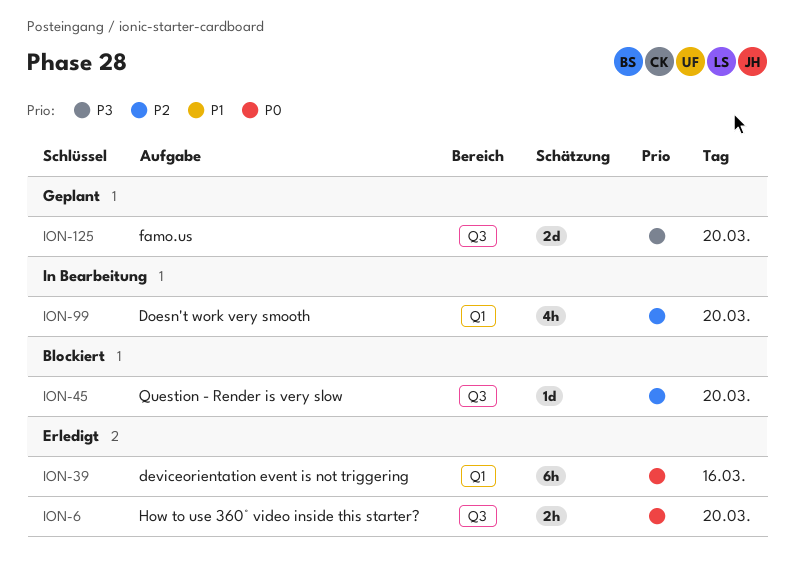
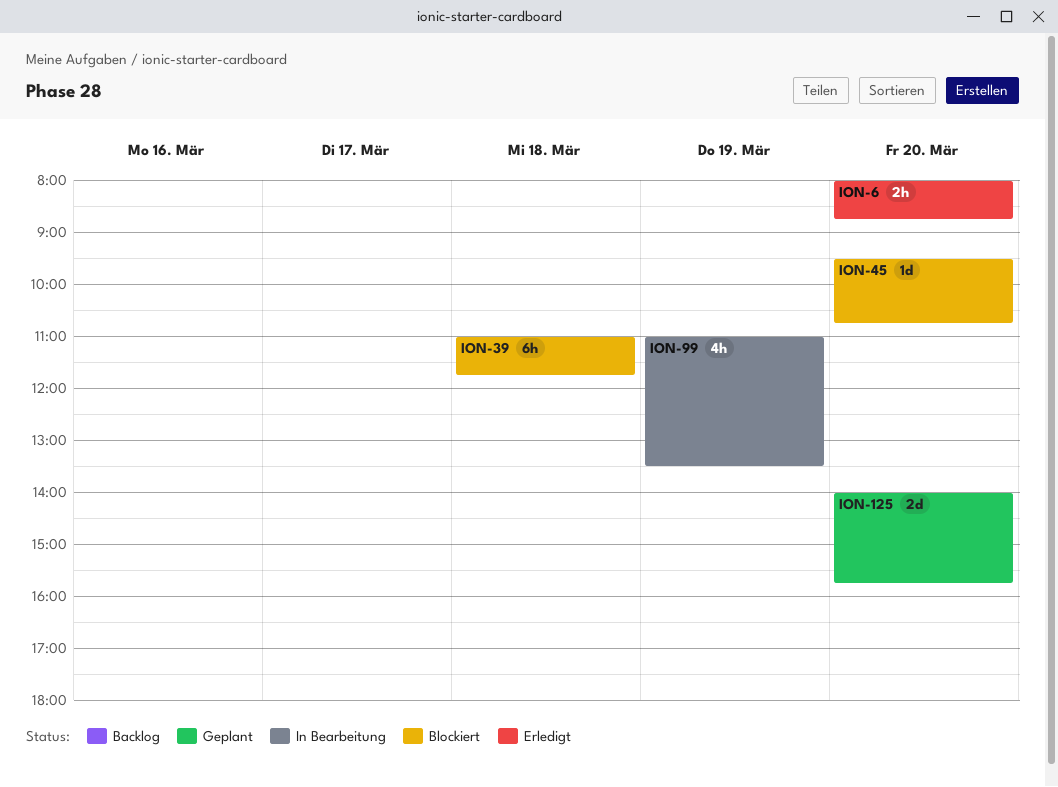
ION-39, status: Erledigt -> Blockiert
ION-39, day: Mar 16 -> Mar 18
ION-99, day: Mar 20 -> Mar 19

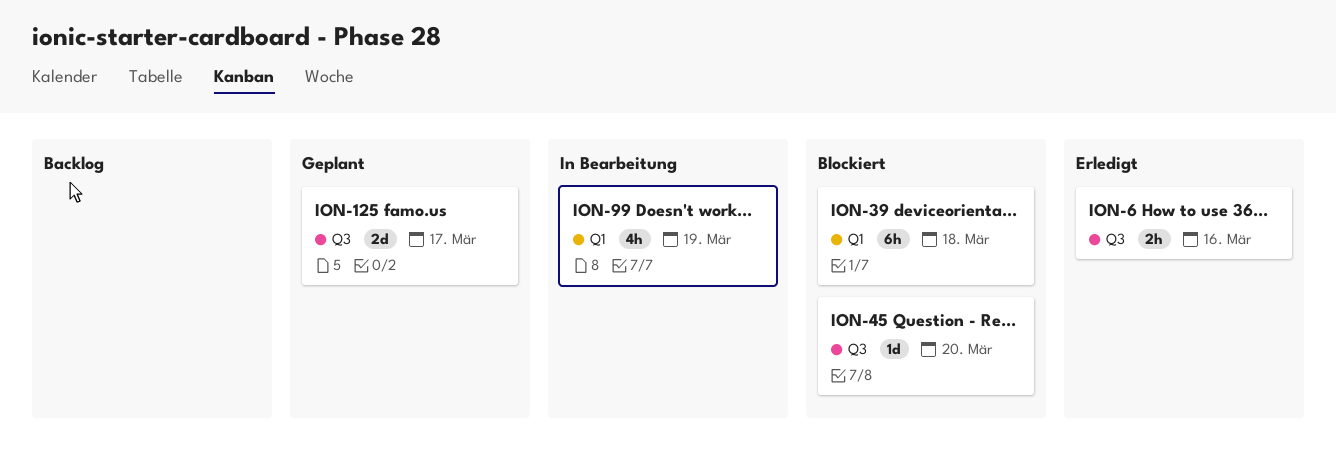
ION-6, day: Mar 20 -> Mar 16
ION-125, day: Mar 20 -> Mar 17

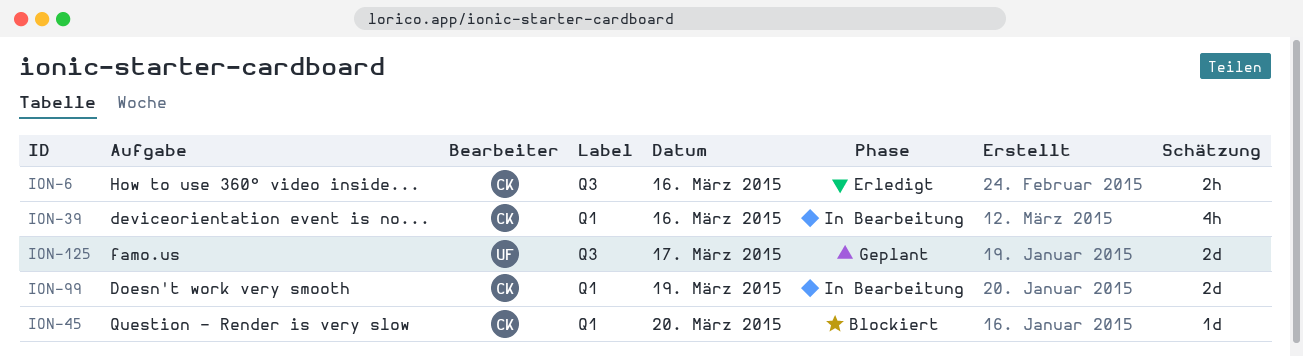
ION-39, status: Blockiert -> In Bearbeitung
ION-39, estimate: 6h -> 4h
ION-39, day: Mar 18 -> Mar 16
ION-45, label: Q3 -> Q1
ION-99, estimate: 4h -> 2d

